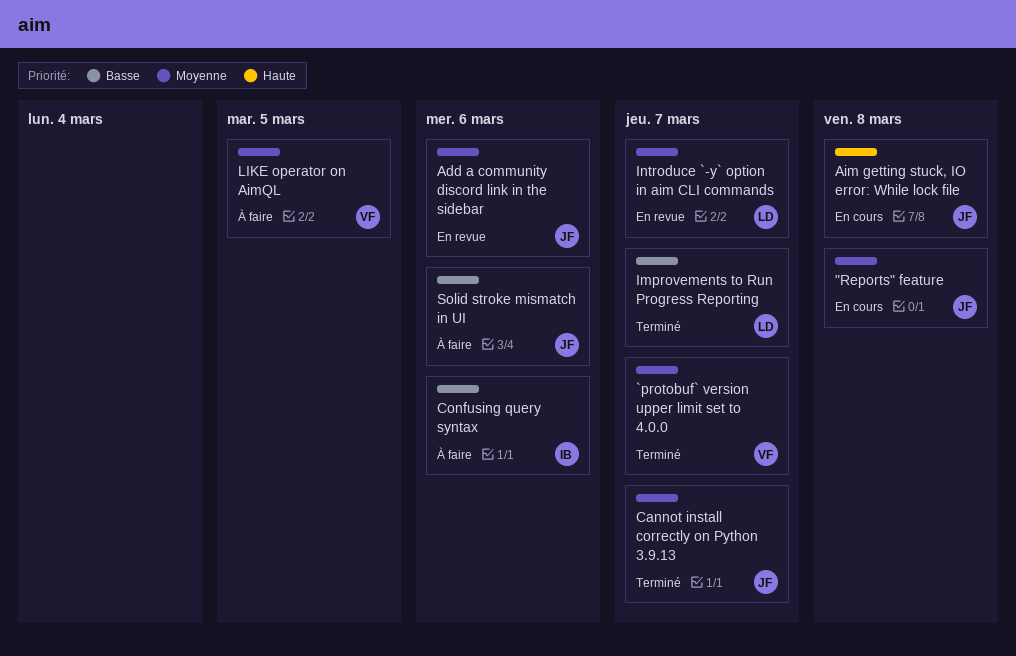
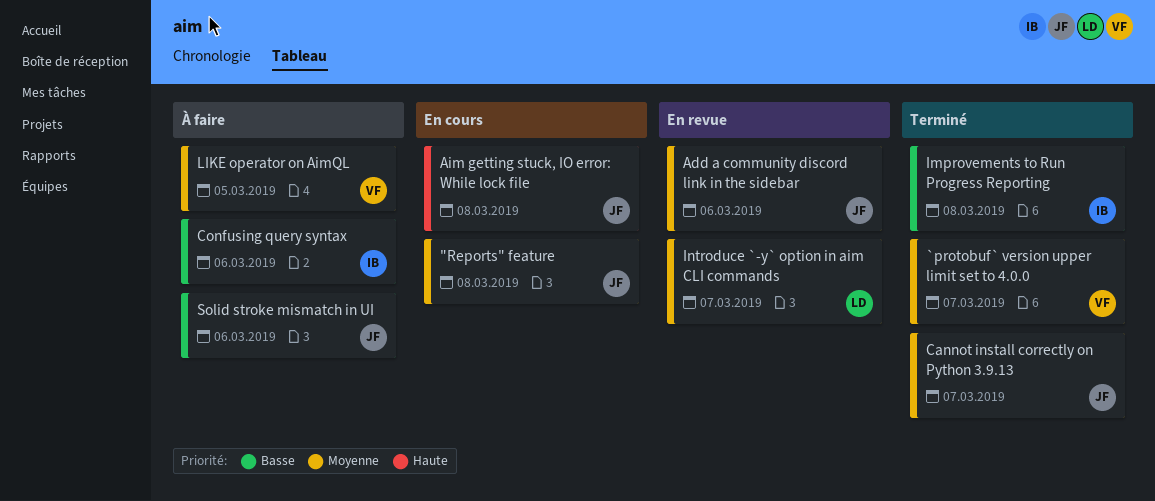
Improvements to Run Progress Reporting, owner: LD -> IB
Improvements to Run Progress Reporting, due: Mar 7 -> Mar 8

